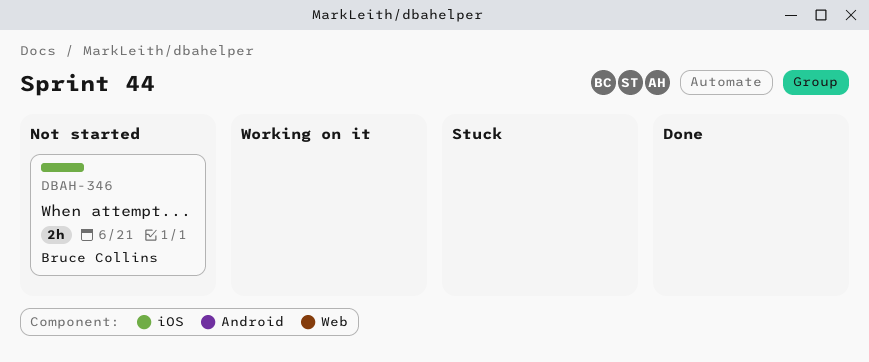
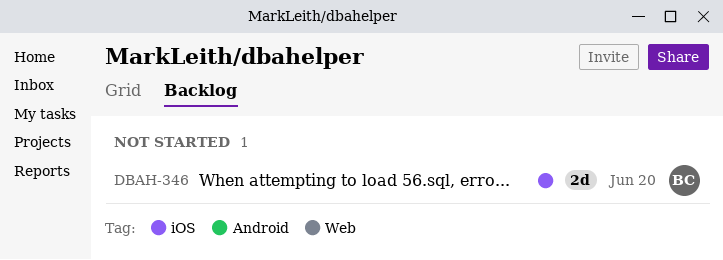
DBAH-346, estimate: 2h -> 2d
DBAH-346, due: Jun 21 -> Jun 20

